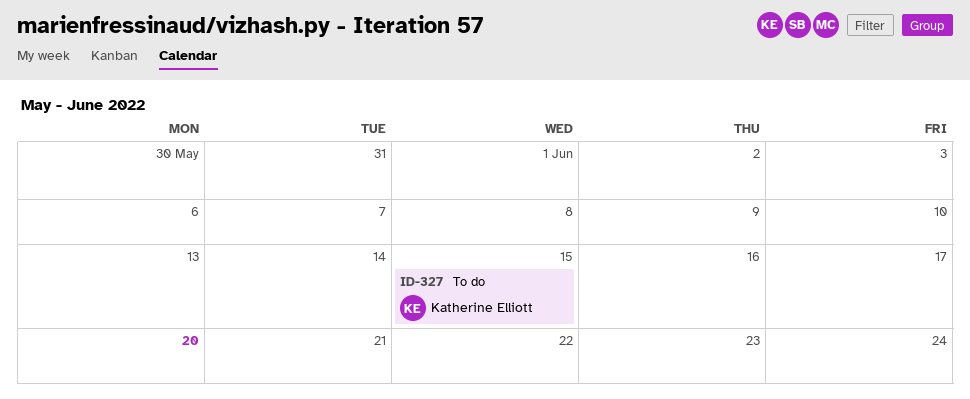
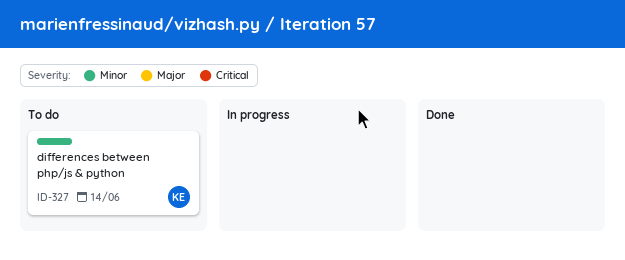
ID-327, due: Jun 15 -> Jun 14

